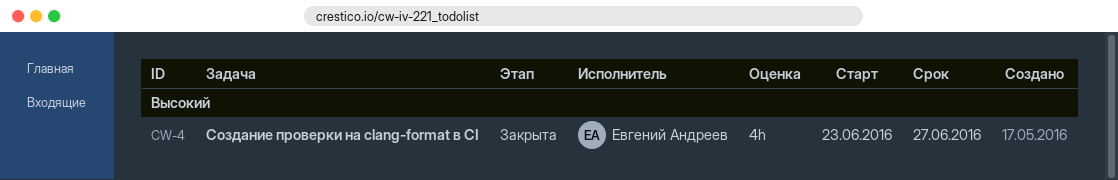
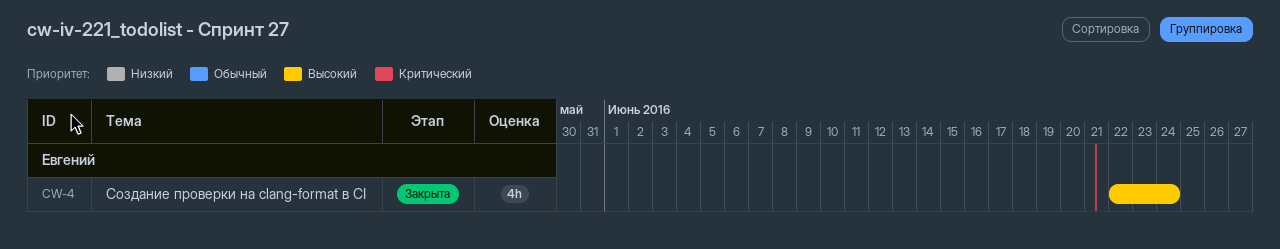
CW-4, start: Jun 23 -> Jun 22
CW-4, due: Jun 27 -> Jun 24

